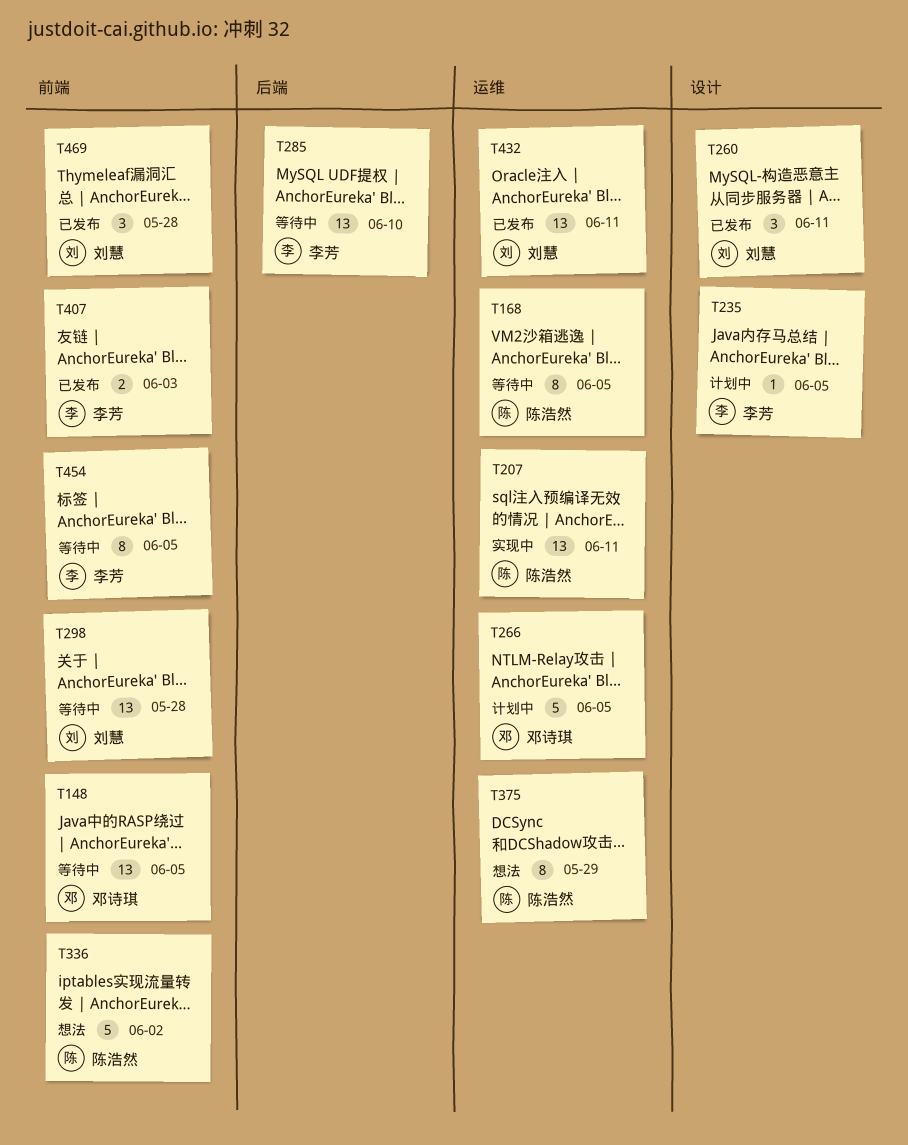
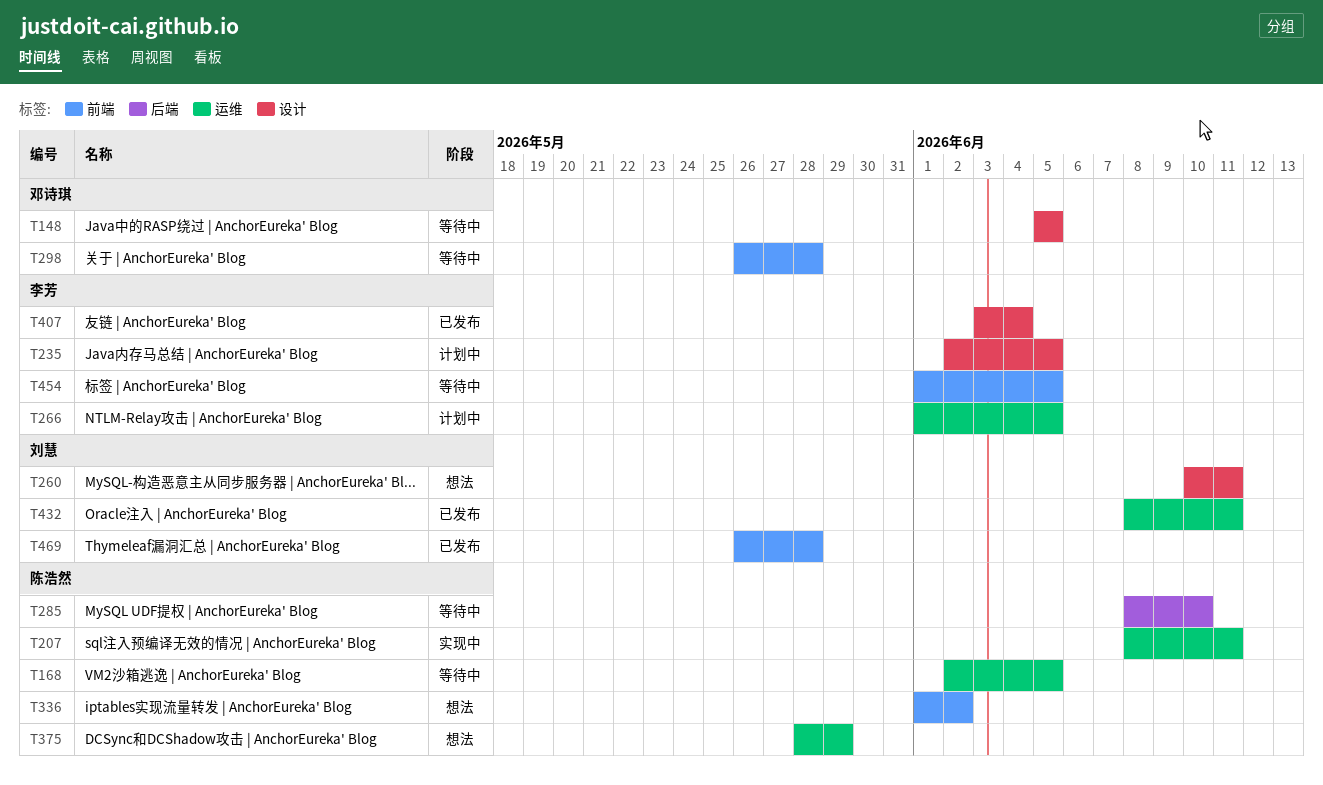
T148, label: 前端 -> 设计
T260, status: 已发布 -> 想法
T266, owner: 邓诗琪 -> 李芳
T285, owner: 李芳 -> 陈浩然
T298, owner: 刘慧 -> 邓诗琪
T407, label: 前端 -> 设计
T407, due: Jun 3 -> Jun 4

